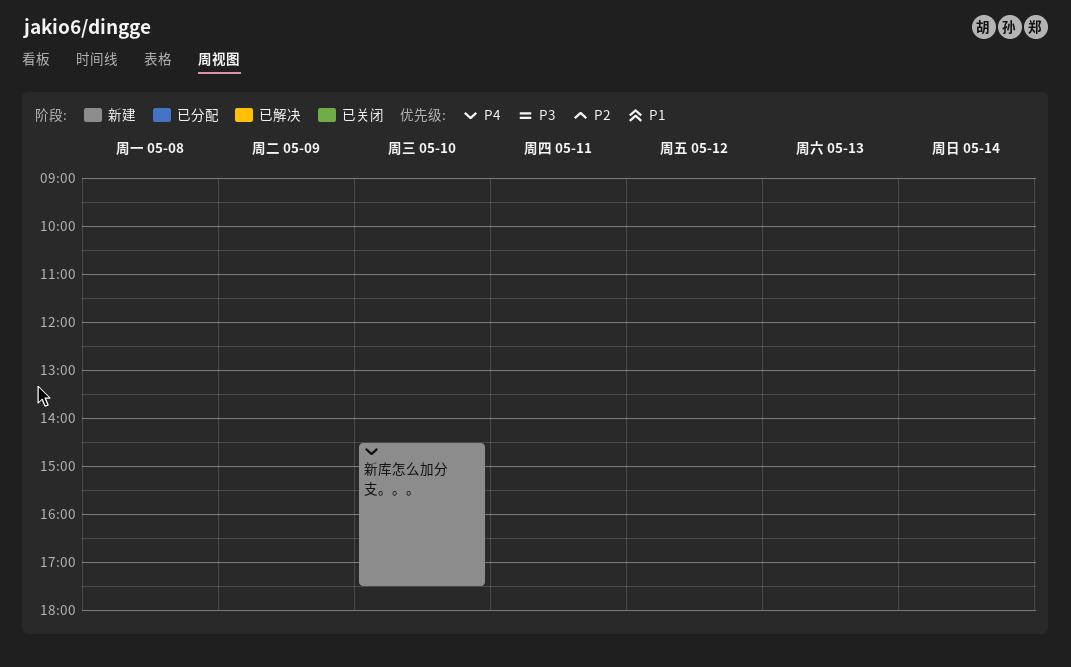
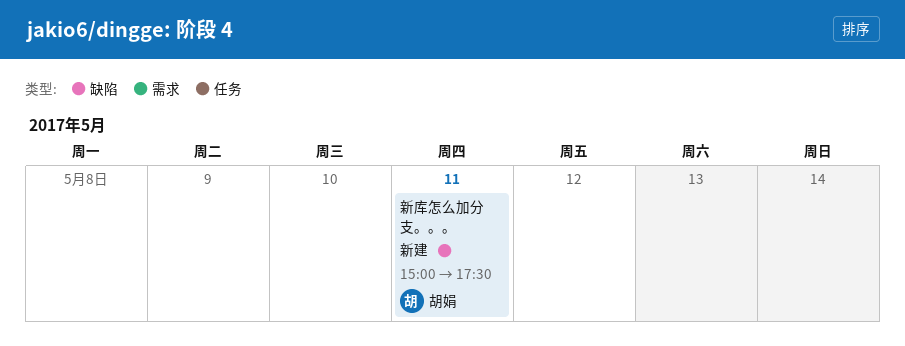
新库怎么加分支。。。, day: May 10 -> May 11
新库怎么加分支。。。, begins: 14:30 -> 15:00

